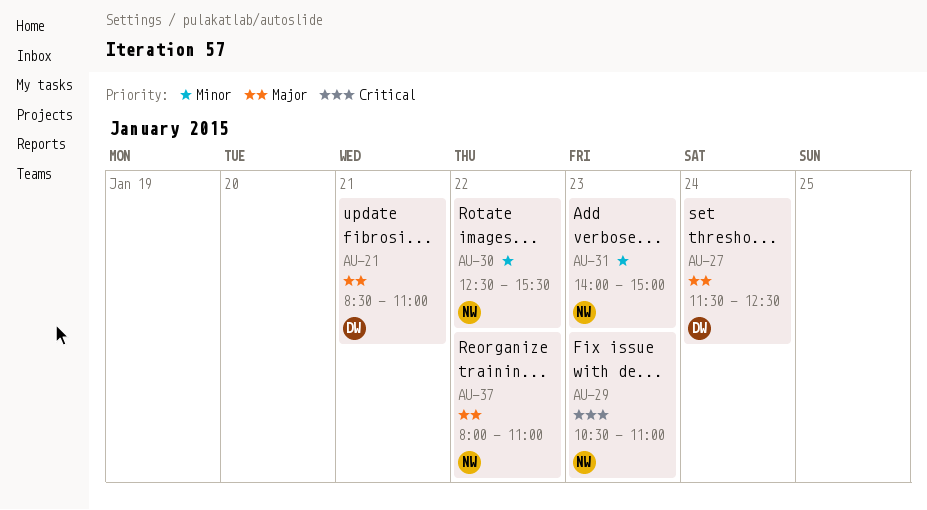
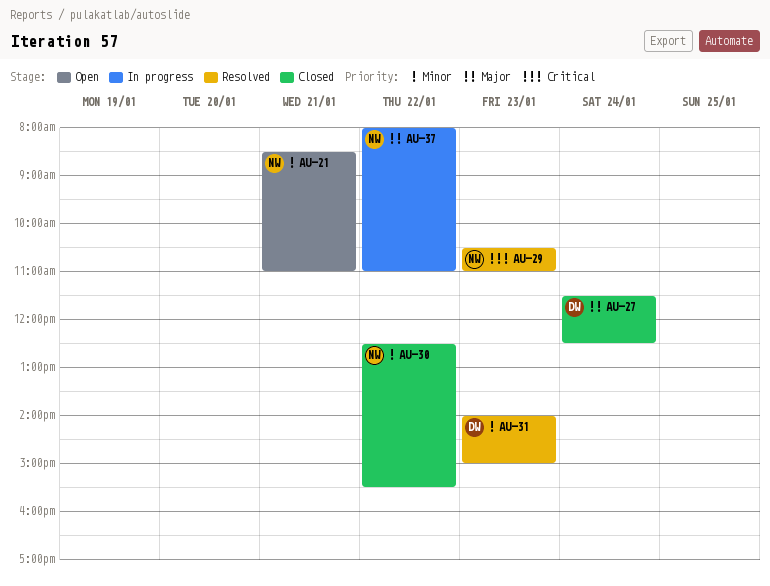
AU-21, owner: DW -> NW
AU-21, priority: Major -> Minor
AU-31, owner: NW -> DW

